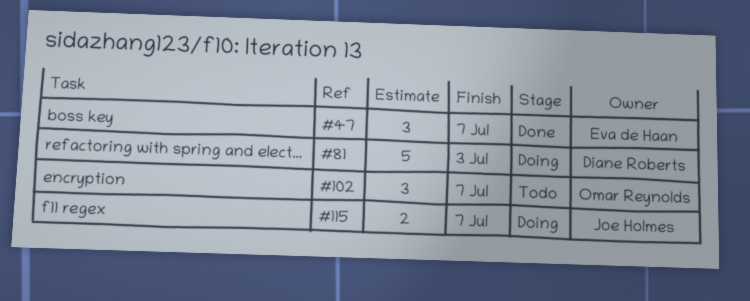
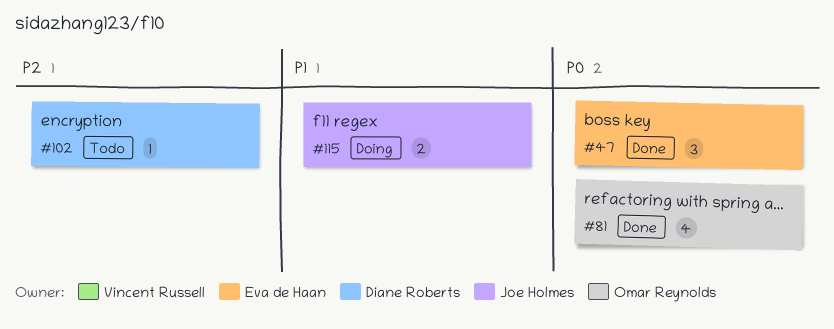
#81, status: Doing -> Done
#81, owner: Diane Roberts -> Omar Reynolds
#81, estimate: 5 -> 4
#102, owner: Omar Reynolds -> Diane Roberts
#102, estimate: 3 -> 1

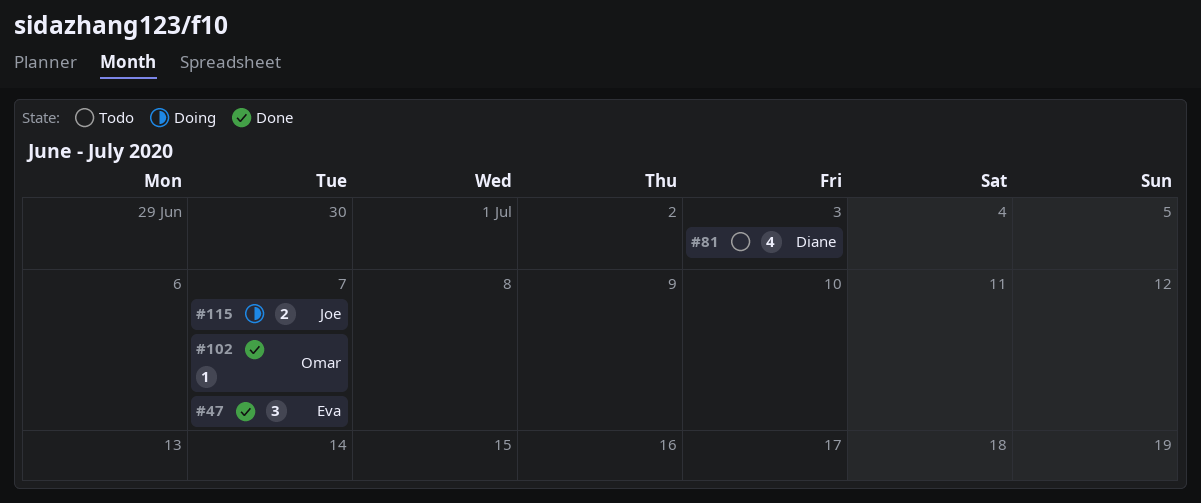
#81, status: Done -> Todo
#81, owner: Omar Reynolds -> Diane Roberts
#102, status: Todo -> Done
#102, owner: Diane Roberts -> Omar Reynolds

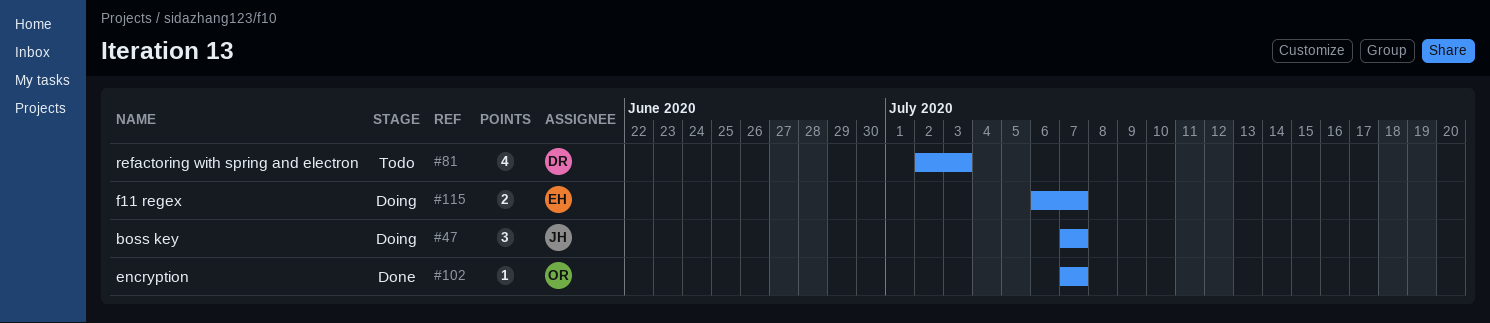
#47, status: Done -> Doing
#47, owner: Eva -> Joe
#115, owner: Joe -> Eva

